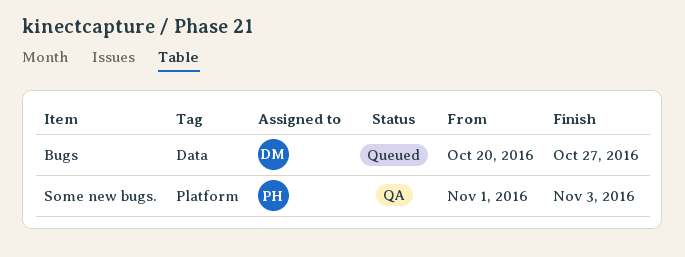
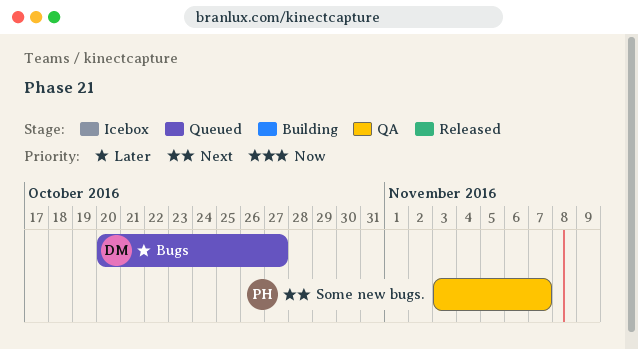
Some new bugs., start: Nov 1 -> Nov 3
Some new bugs., due: Nov 3 -> Nov 7

